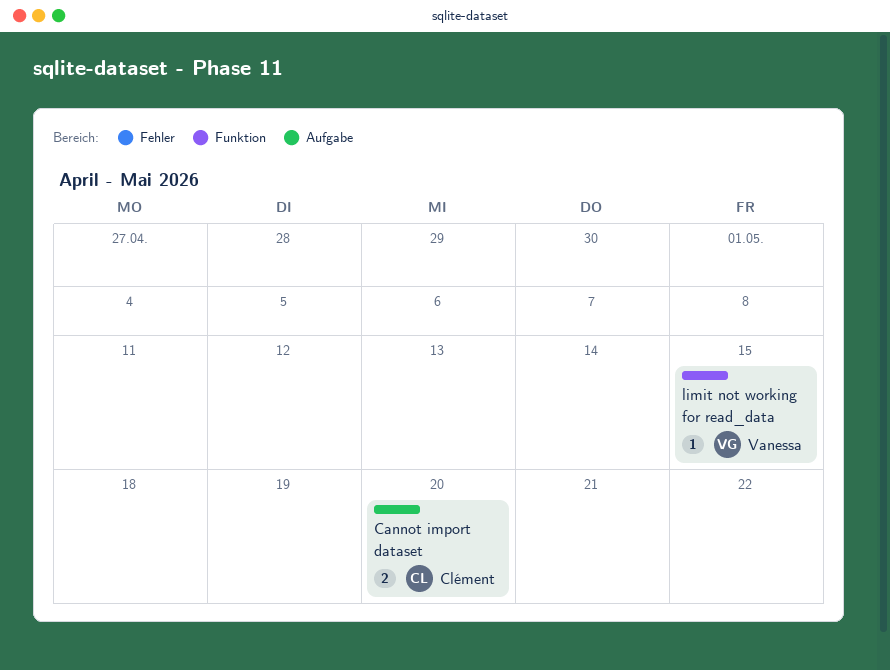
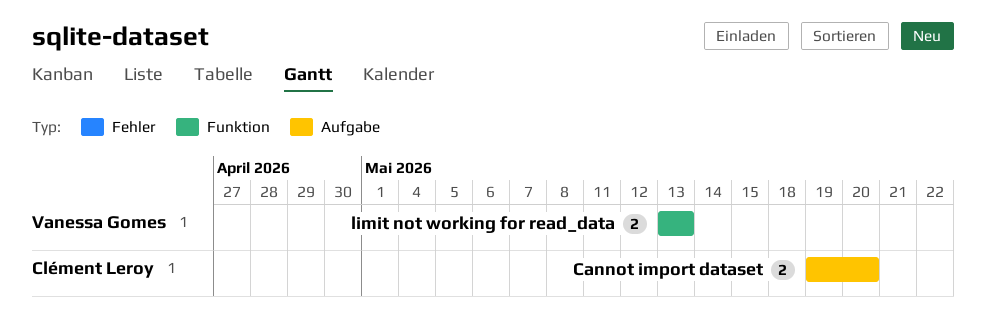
limit not working for read_data, estimate: 1 -> 2
limit not working for read_data, due: May 15 -> May 13

